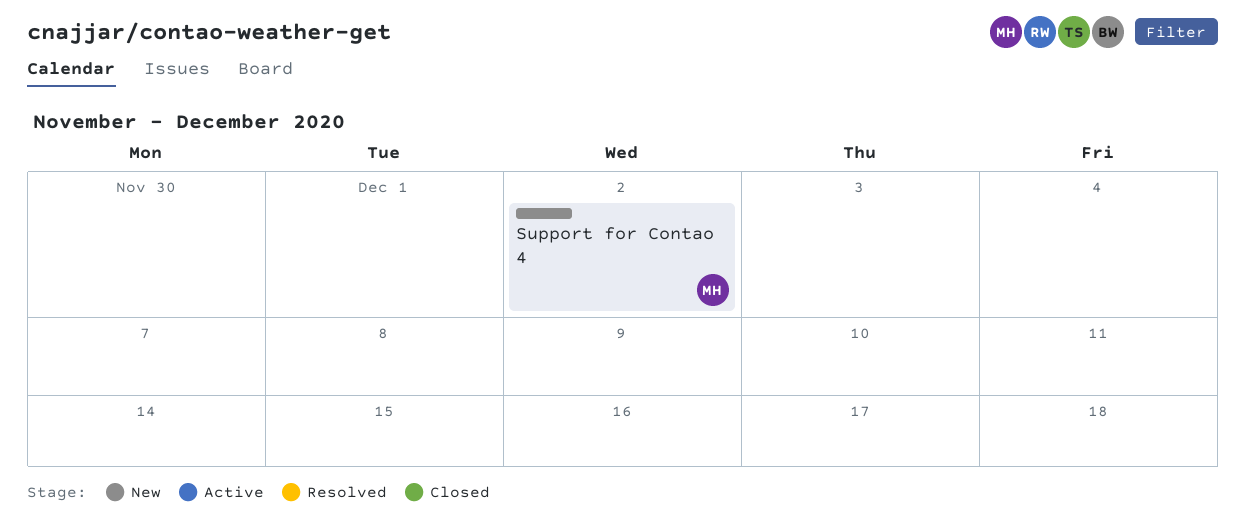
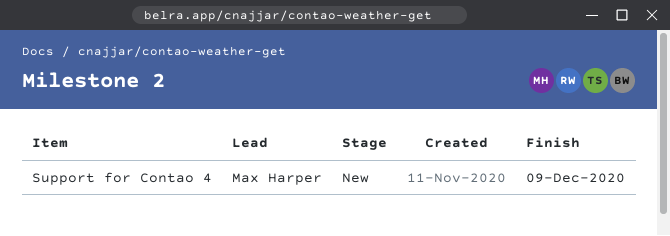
Support for Contao 4, due: Dec 2 -> Dec 9

